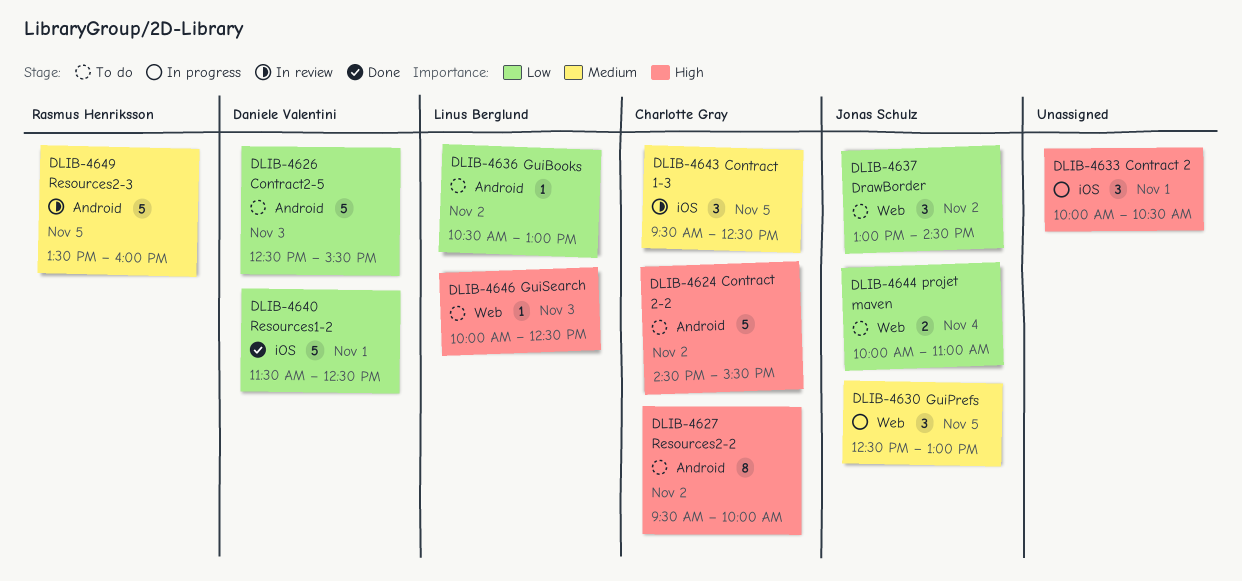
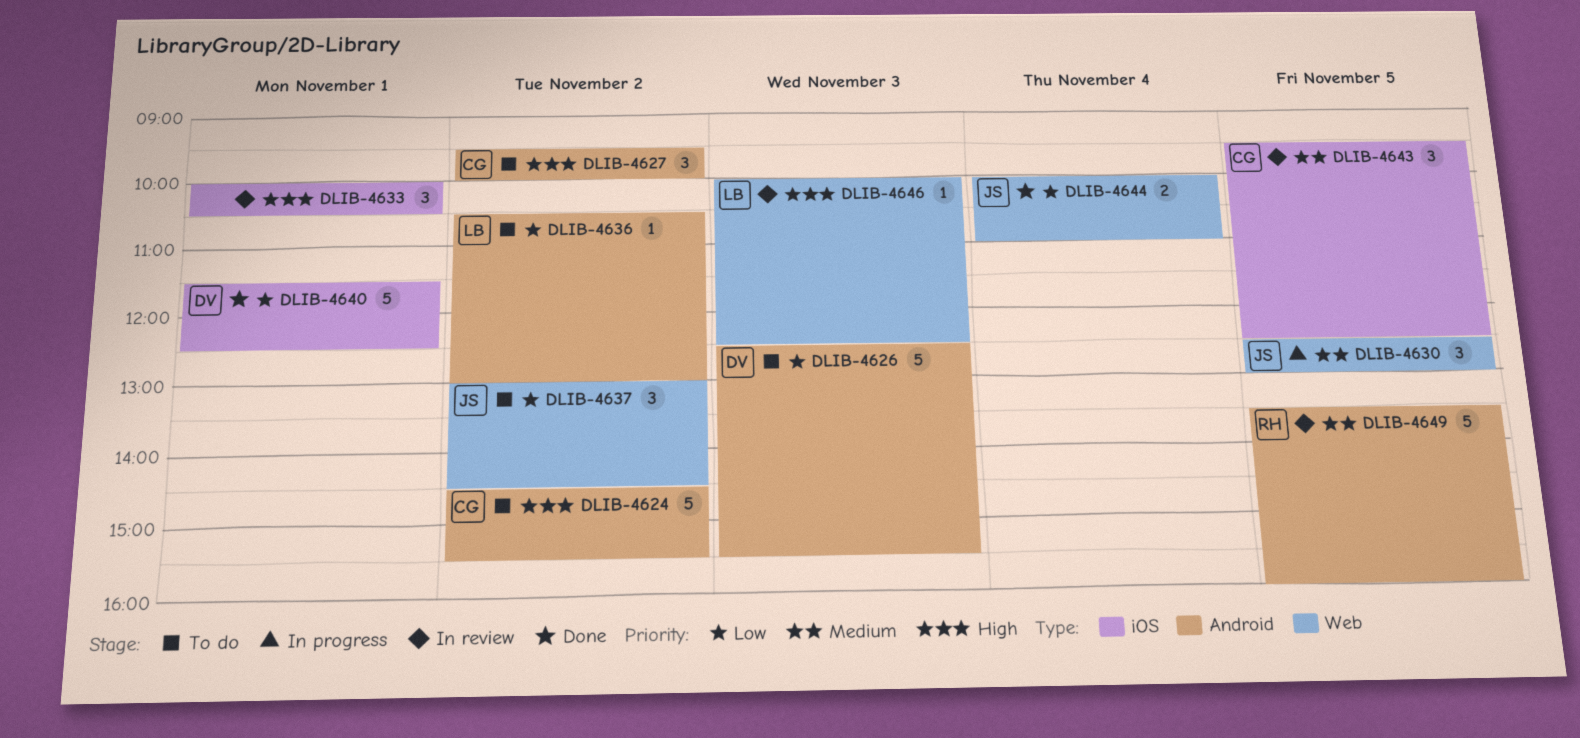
DLIB-4627, estimate: 8 -> 3
DLIB-4633, status: In progress -> In review
DLIB-4644, status: To do -> Done
DLIB-4646, status: To do -> In review

